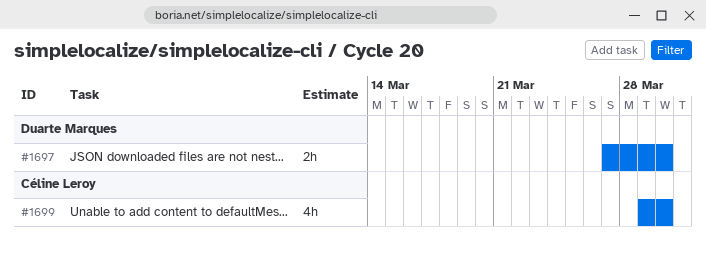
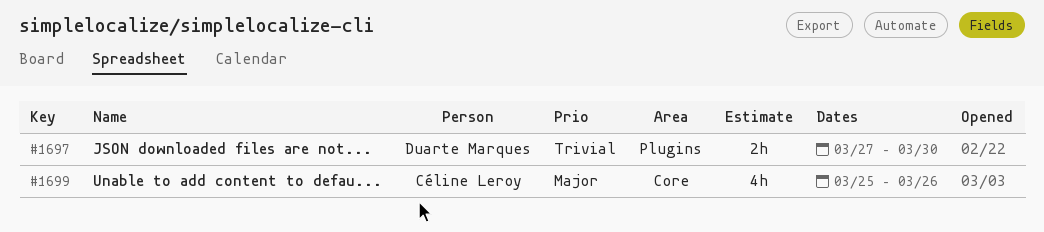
#1699, start: Mar 29 -> Mar 25
#1699, due: Mar 30 -> Mar 26

